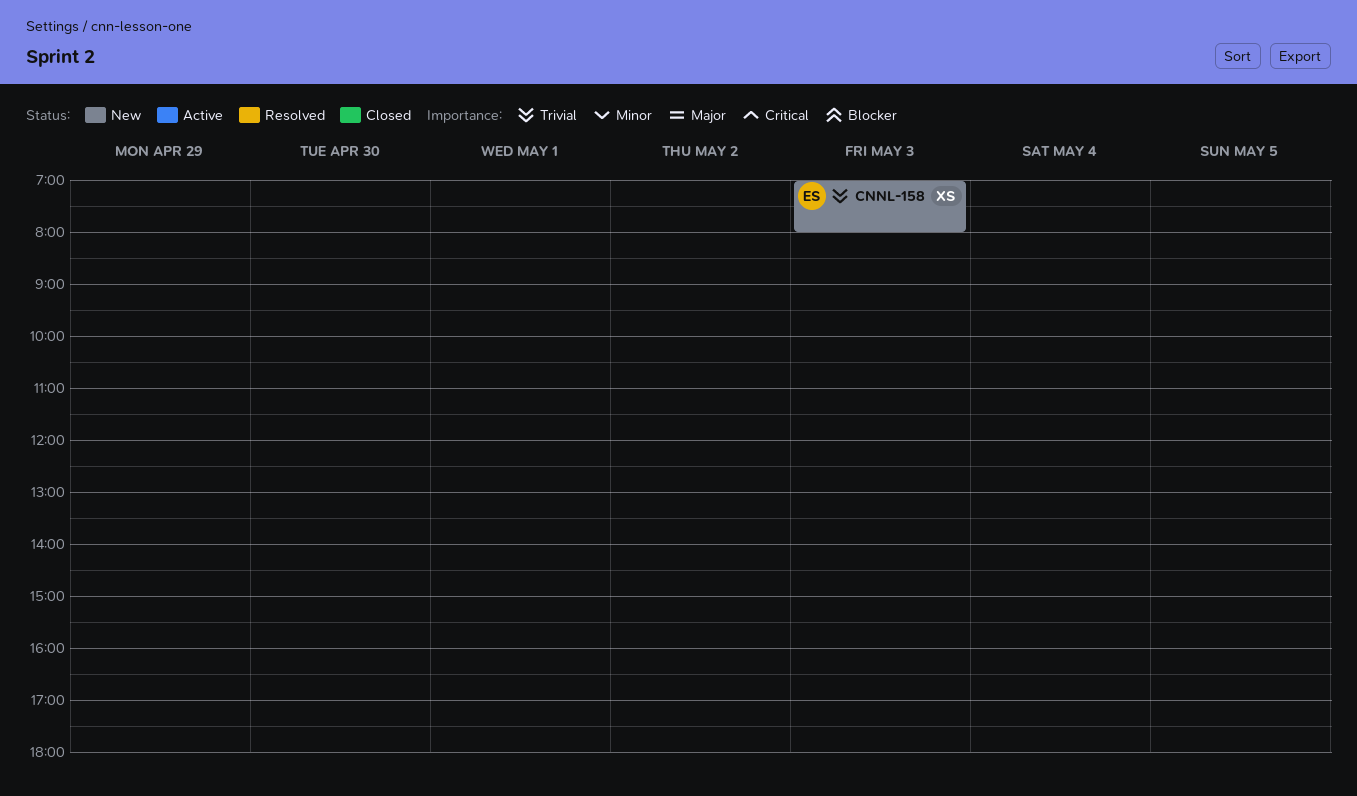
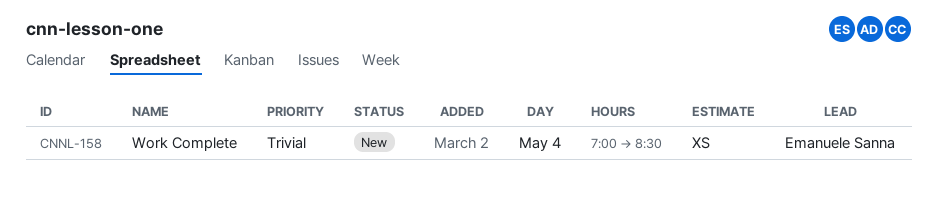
CNNL-158, day: May 3 -> May 4
CNNL-158, ends: 08:00 -> 08:30

